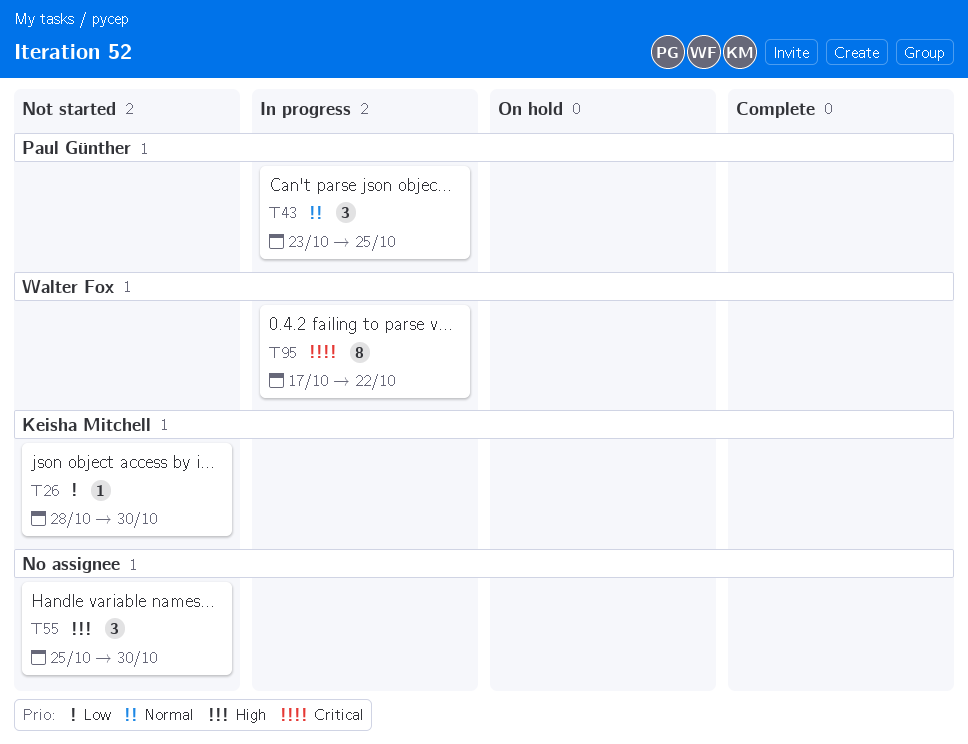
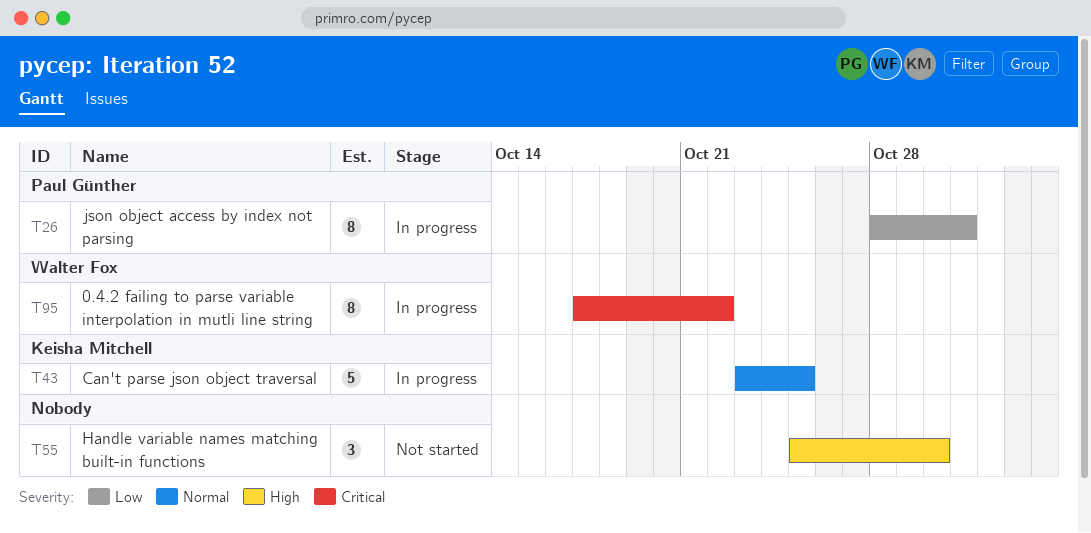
T26, status: Not started -> In progress
T26, owner: Keisha Mitchell -> Paul Günther
T26, estimate: 1 -> 8
T26, due: Oct 30 -> Oct 31
T43, owner: Paul Günther -> Keisha Mitchell
T43, estimate: 3 -> 5

